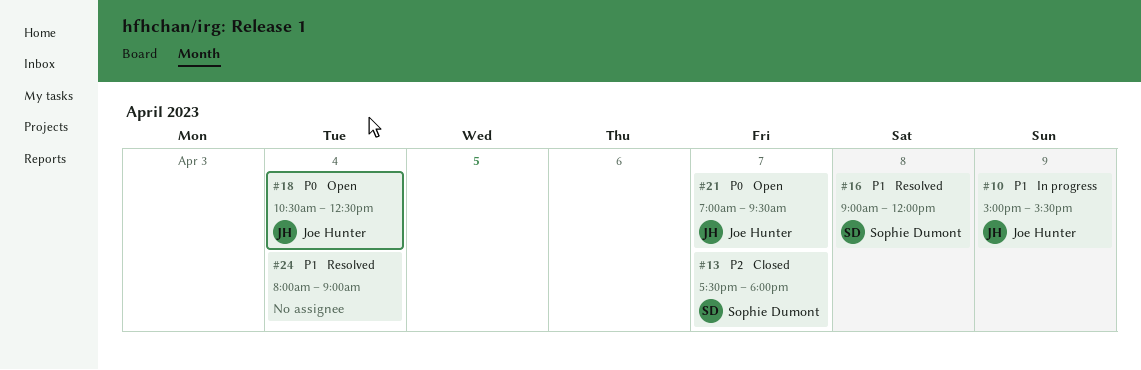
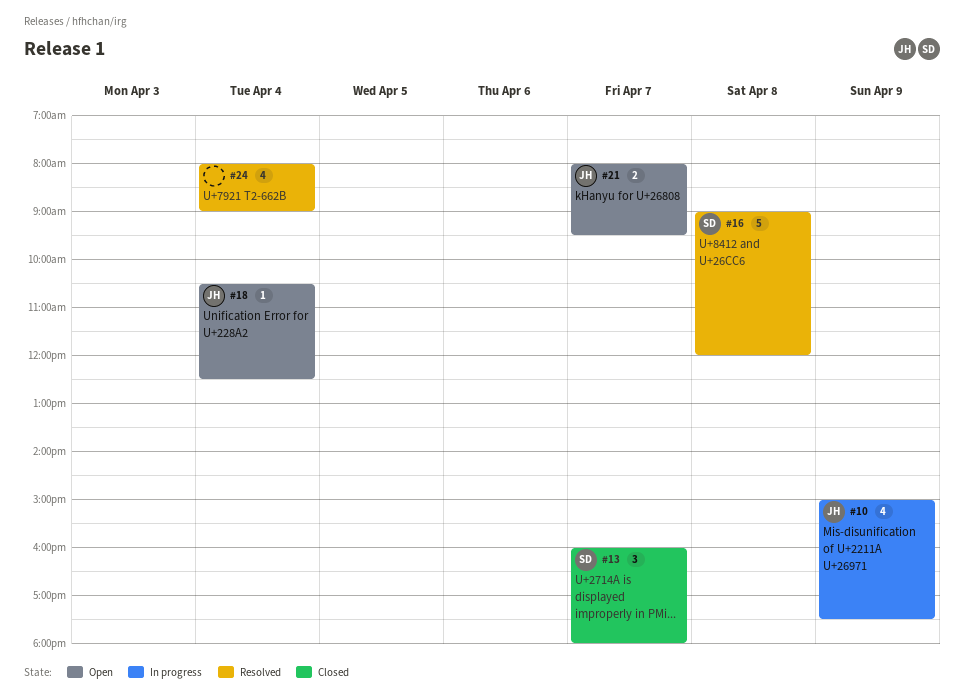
#10, ends: 15:30 -> 17:30
#13, begins: 17:30 -> 16:00
#21, begins: 07:00 -> 08:00

